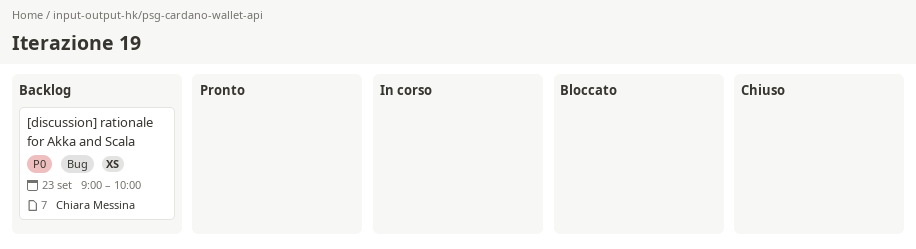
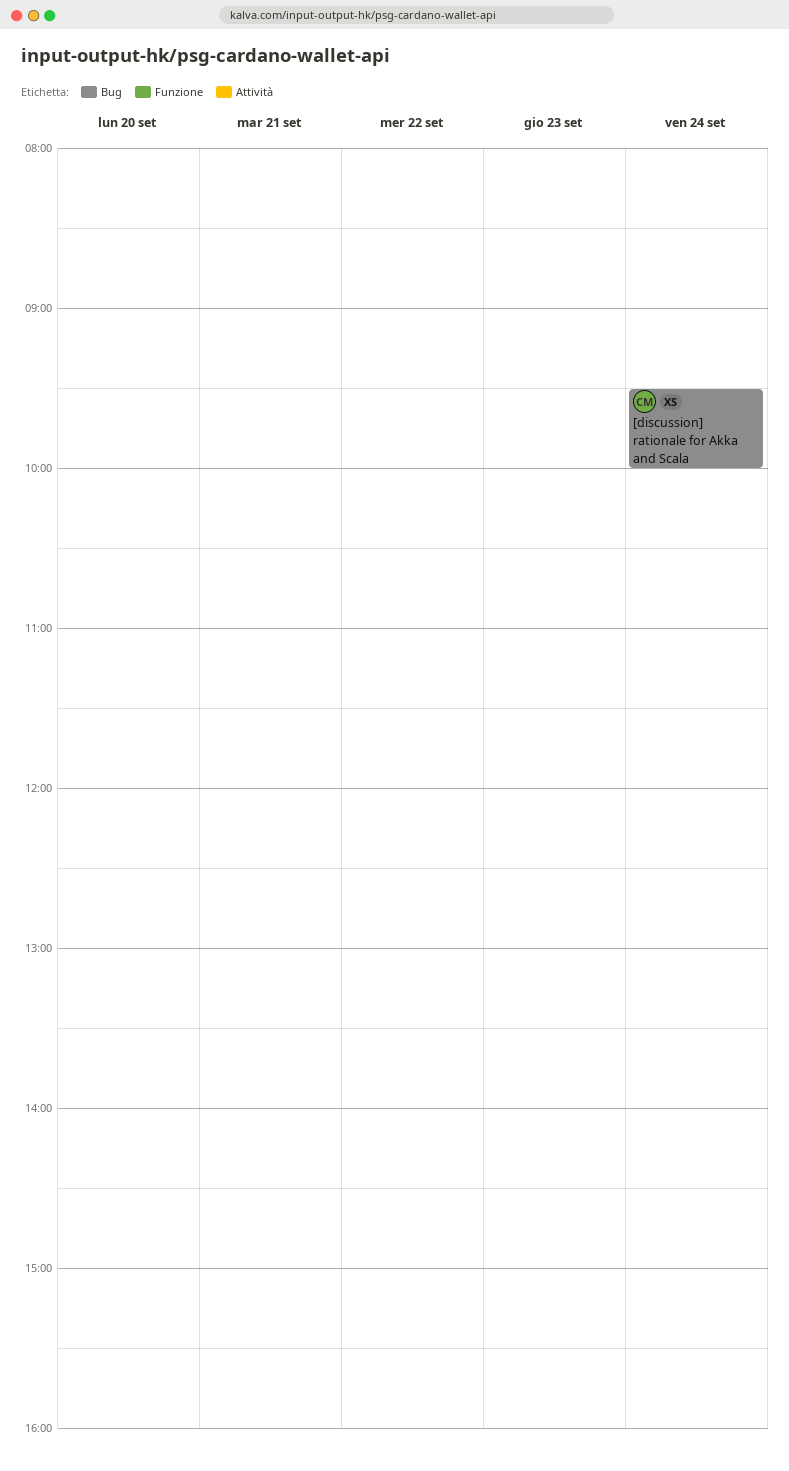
[discussion] rationale for Akka and Scala, day: Sep 23 -> Sep 24
[discussion] rationale for Akka and Scala, begins: 09:00 -> 09:30

